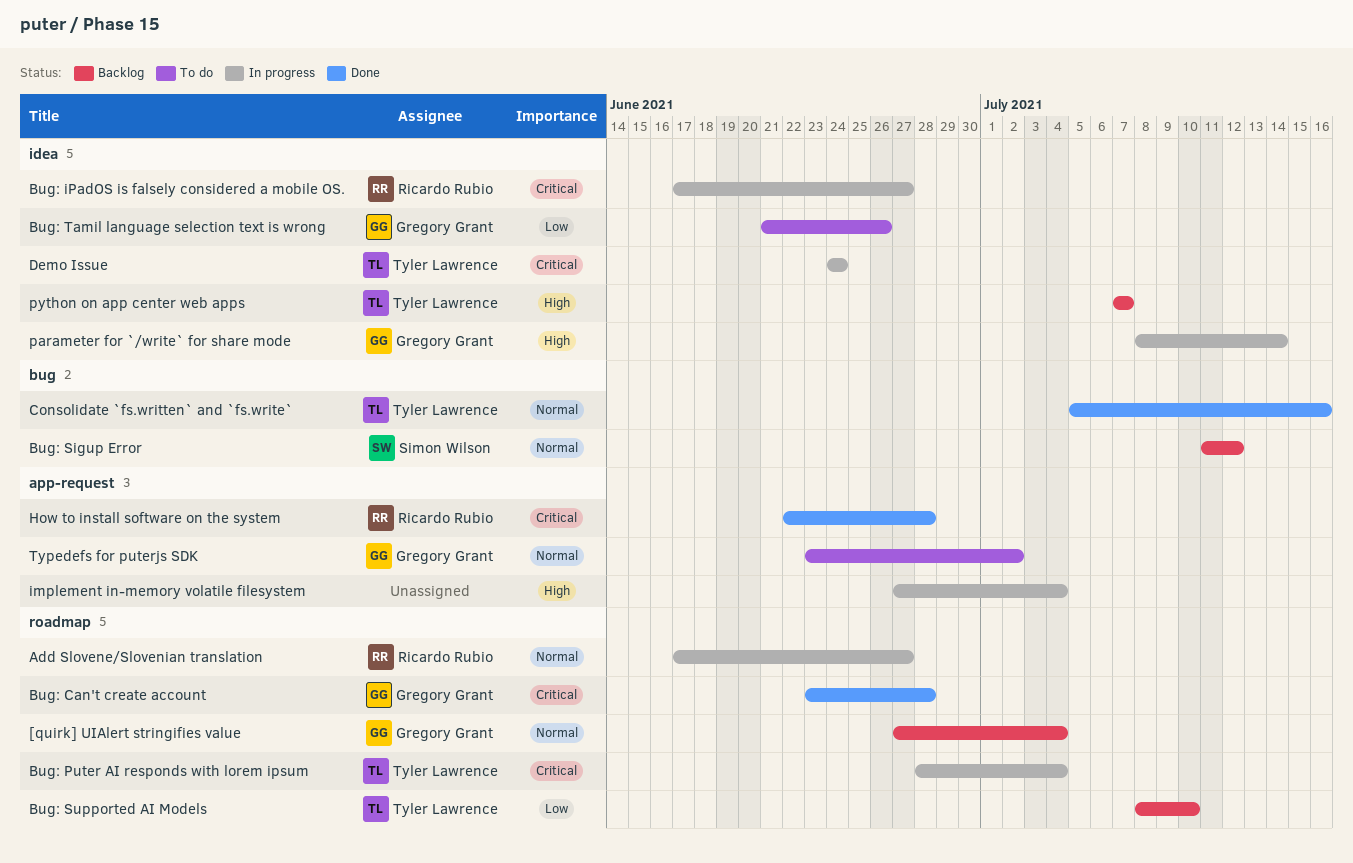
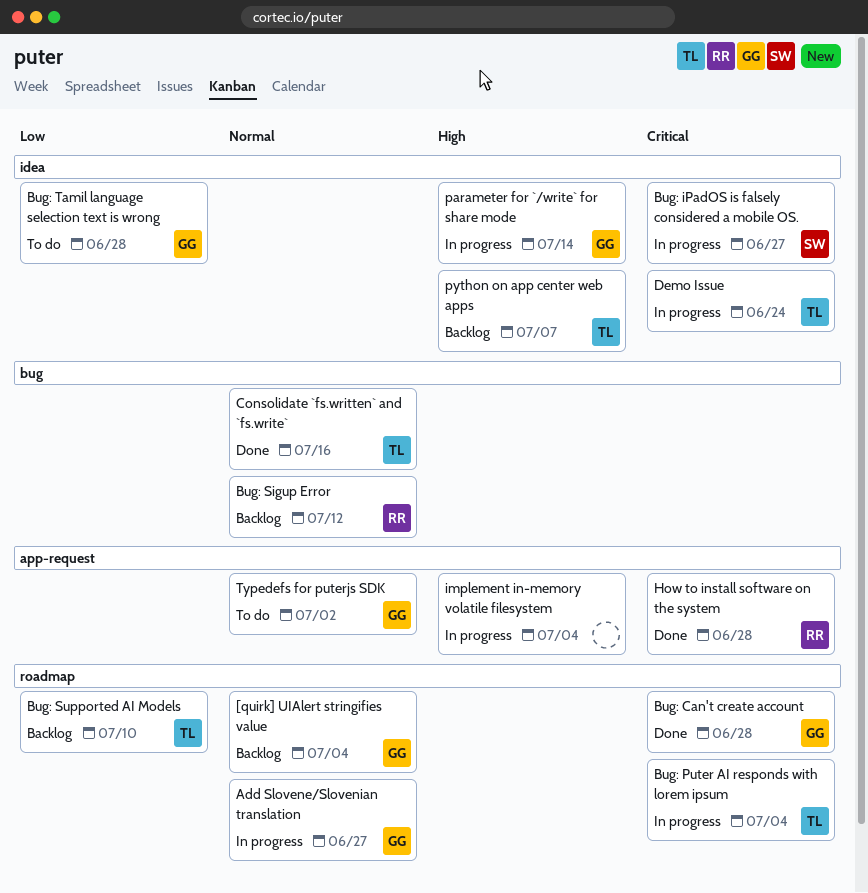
Add Slovene/Slovenian translation, owner: Ricardo Rubio -> Gregory Grant
Bug: iPadOS is falsely considered a mobile OS., owner: Ricardo Rubio -> Simon Wilson
Bug: Sigup Error, owner: Simon Wilson -> Ricardo Rubio
Bug: Tamil language selection text is wrong, due: Jun 26 -> Jun 28

